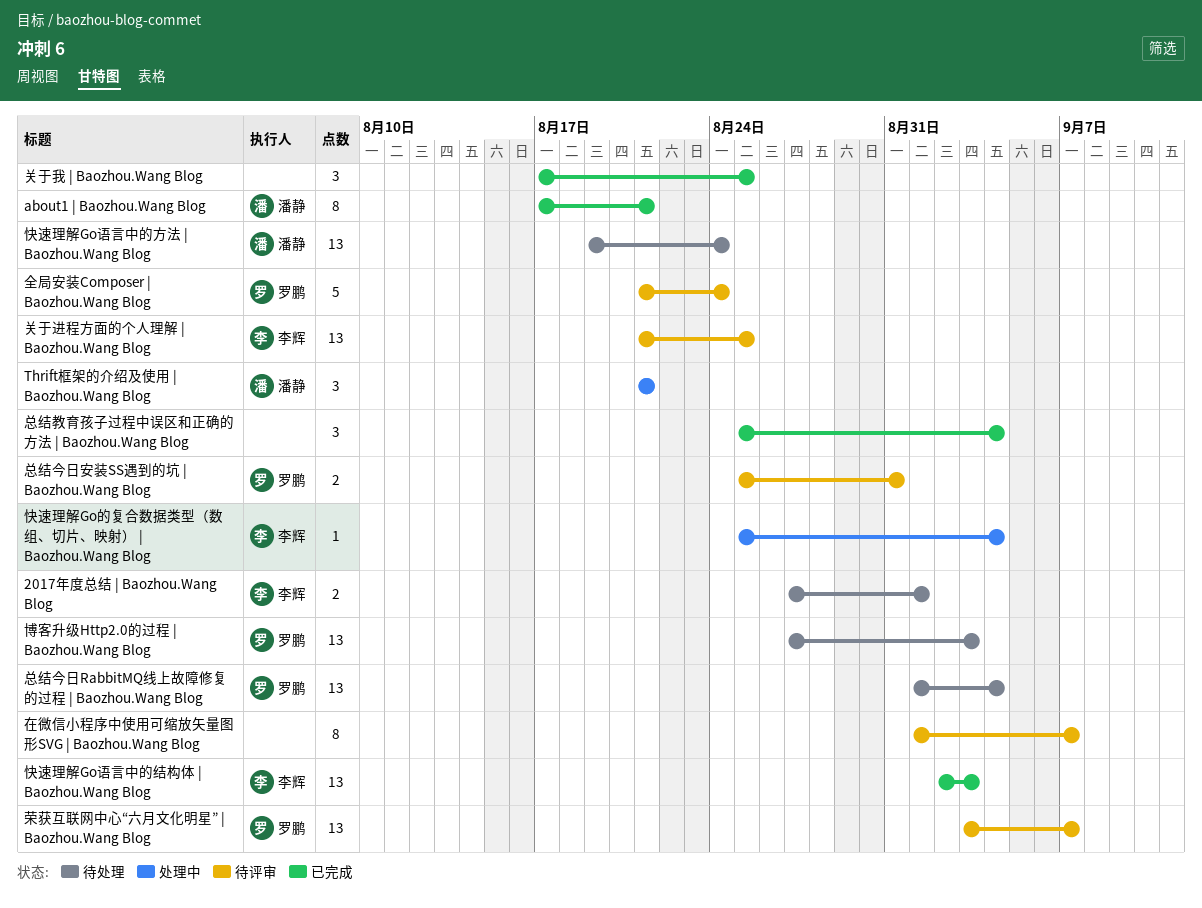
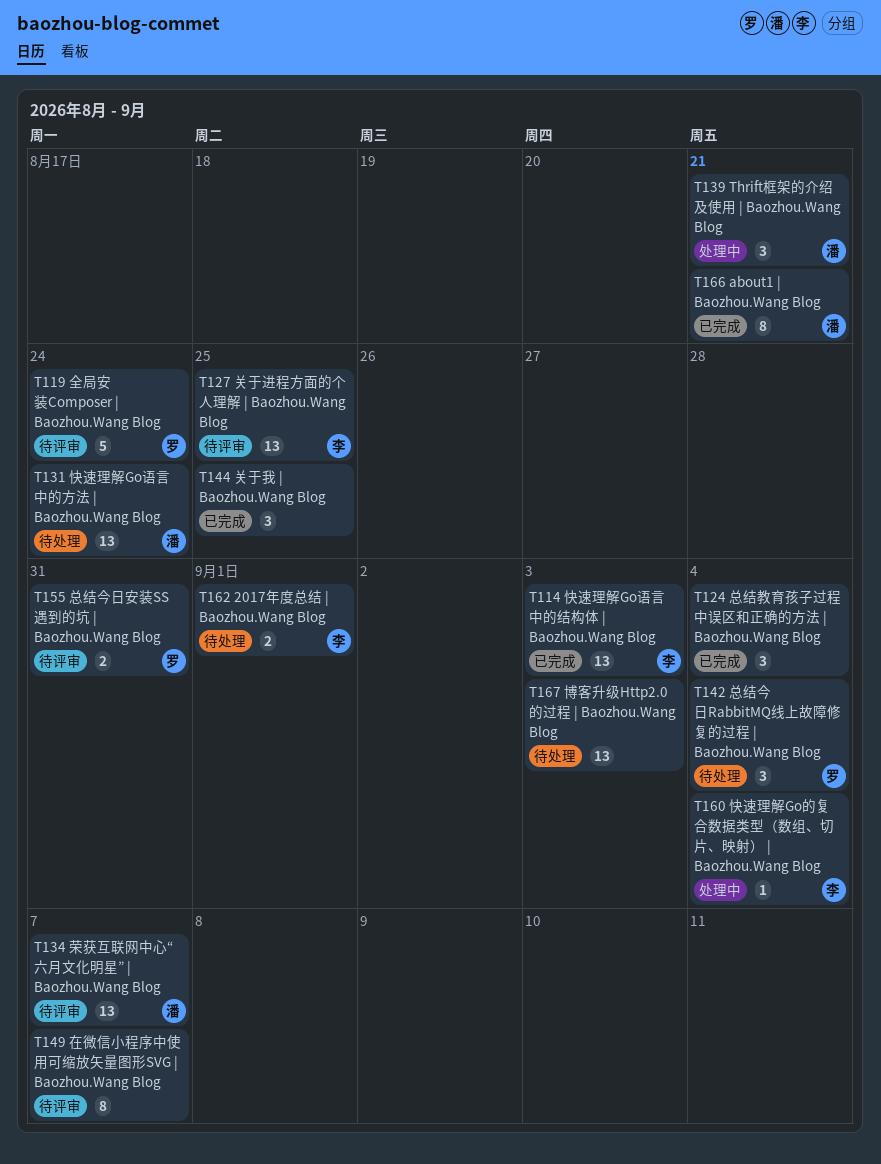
博客升级Http2.0的过程 | Baozhou.Wang Blog, owner: 罗鹏 -> none
总结今日RabbitMQ线上故障修复的过程 | Baozhou.Wang Blog, estimate: 13 -> 3
荣获互联网中心“六月文化明星” | Baozhou.Wang Blog, owner: 罗鹏 -> 潘静

